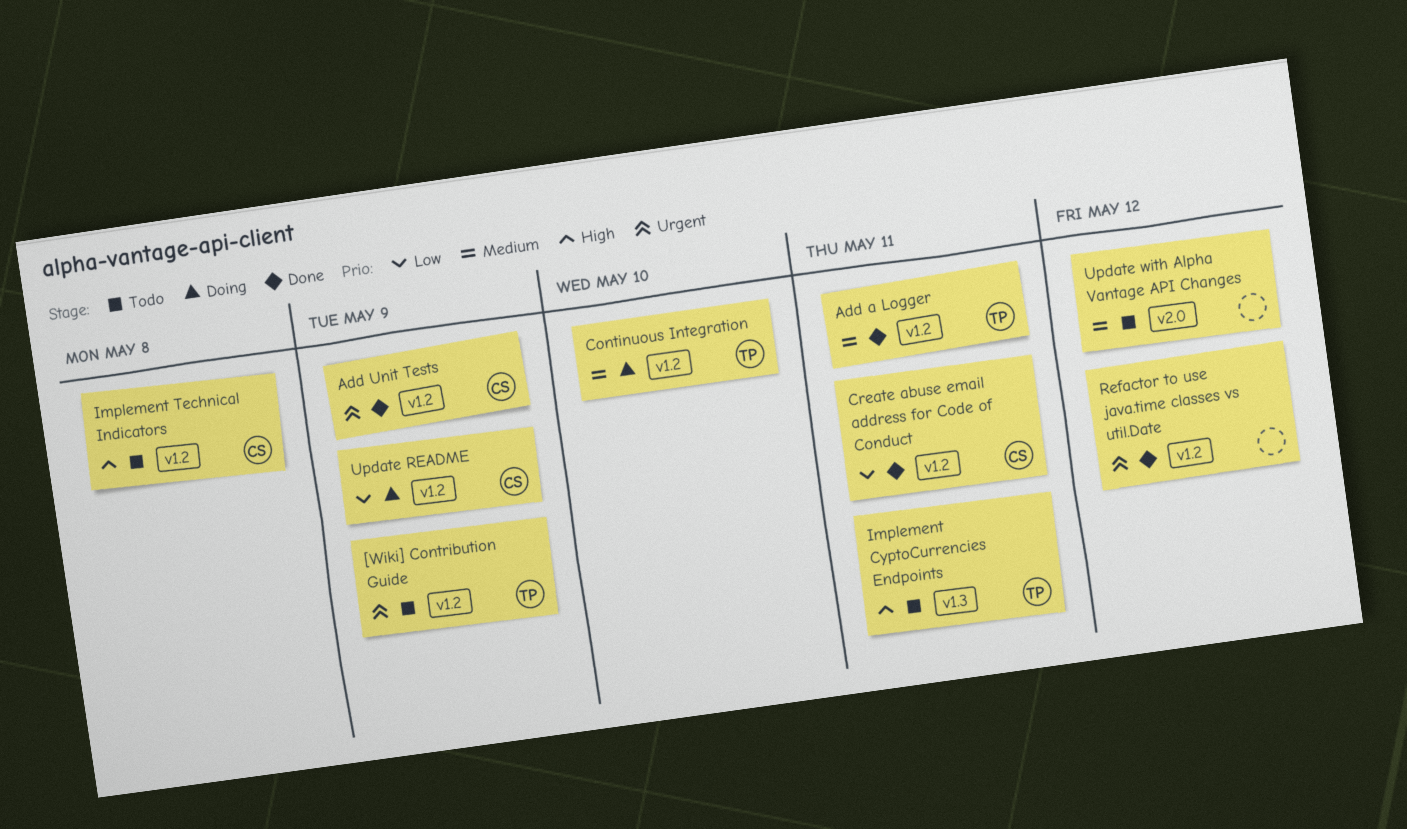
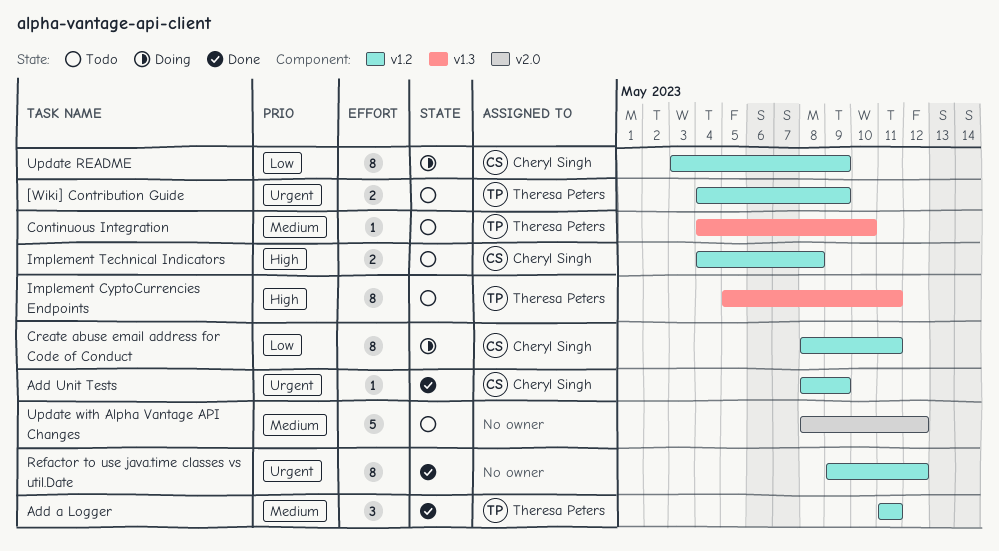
Continuous Integration, status: Doing -> Todo
Continuous Integration, label: v1.2 -> v1.3
Create abuse email address for Code of Conduct, status: Done -> Doing

